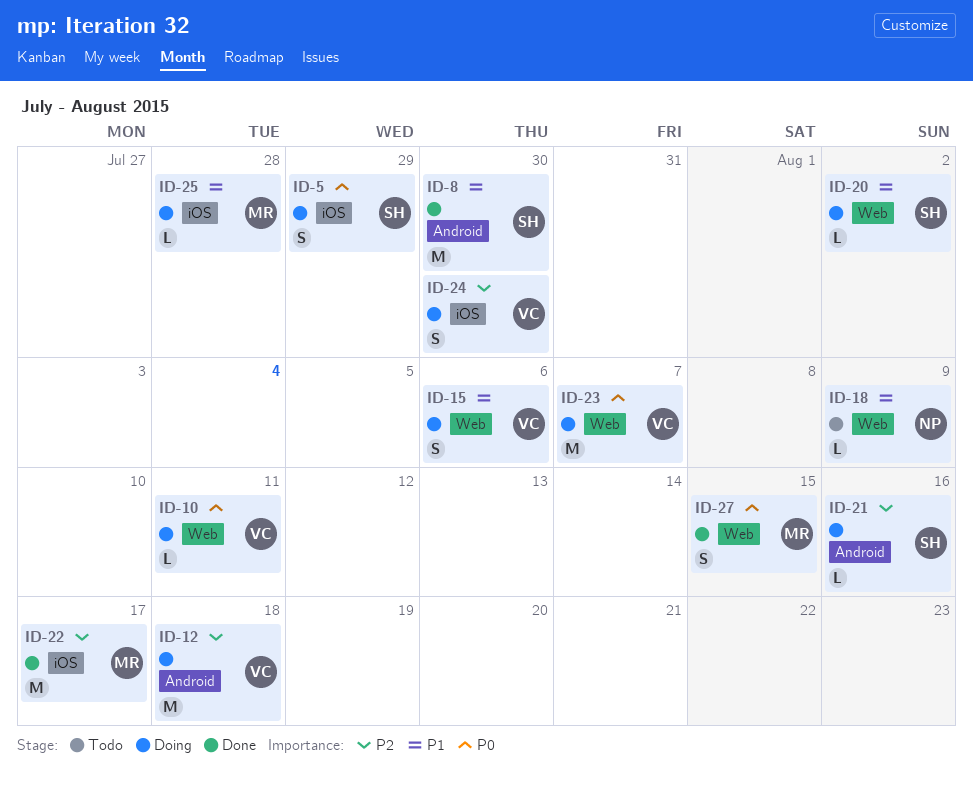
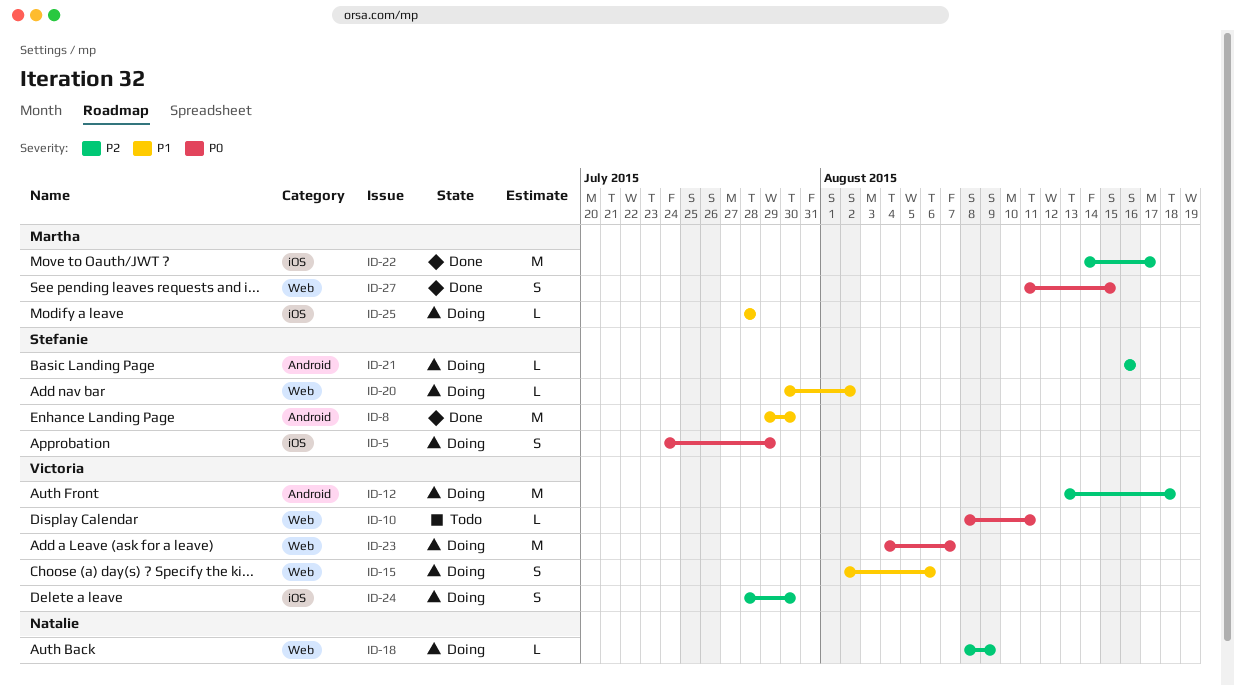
ID-10, status: Doing -> Todo
ID-18, status: Todo -> Doing
ID-18, priority: P1 -> P2

